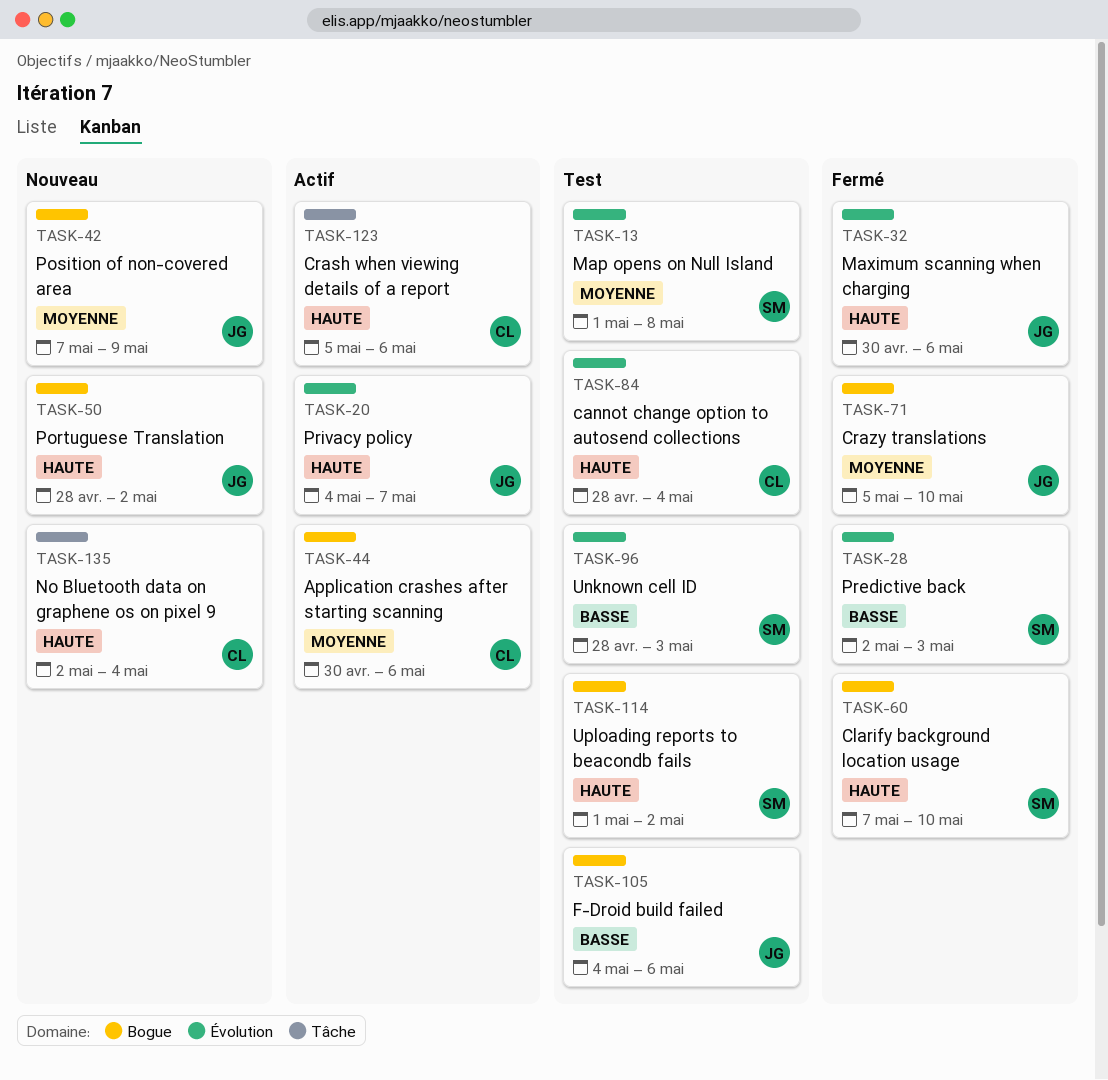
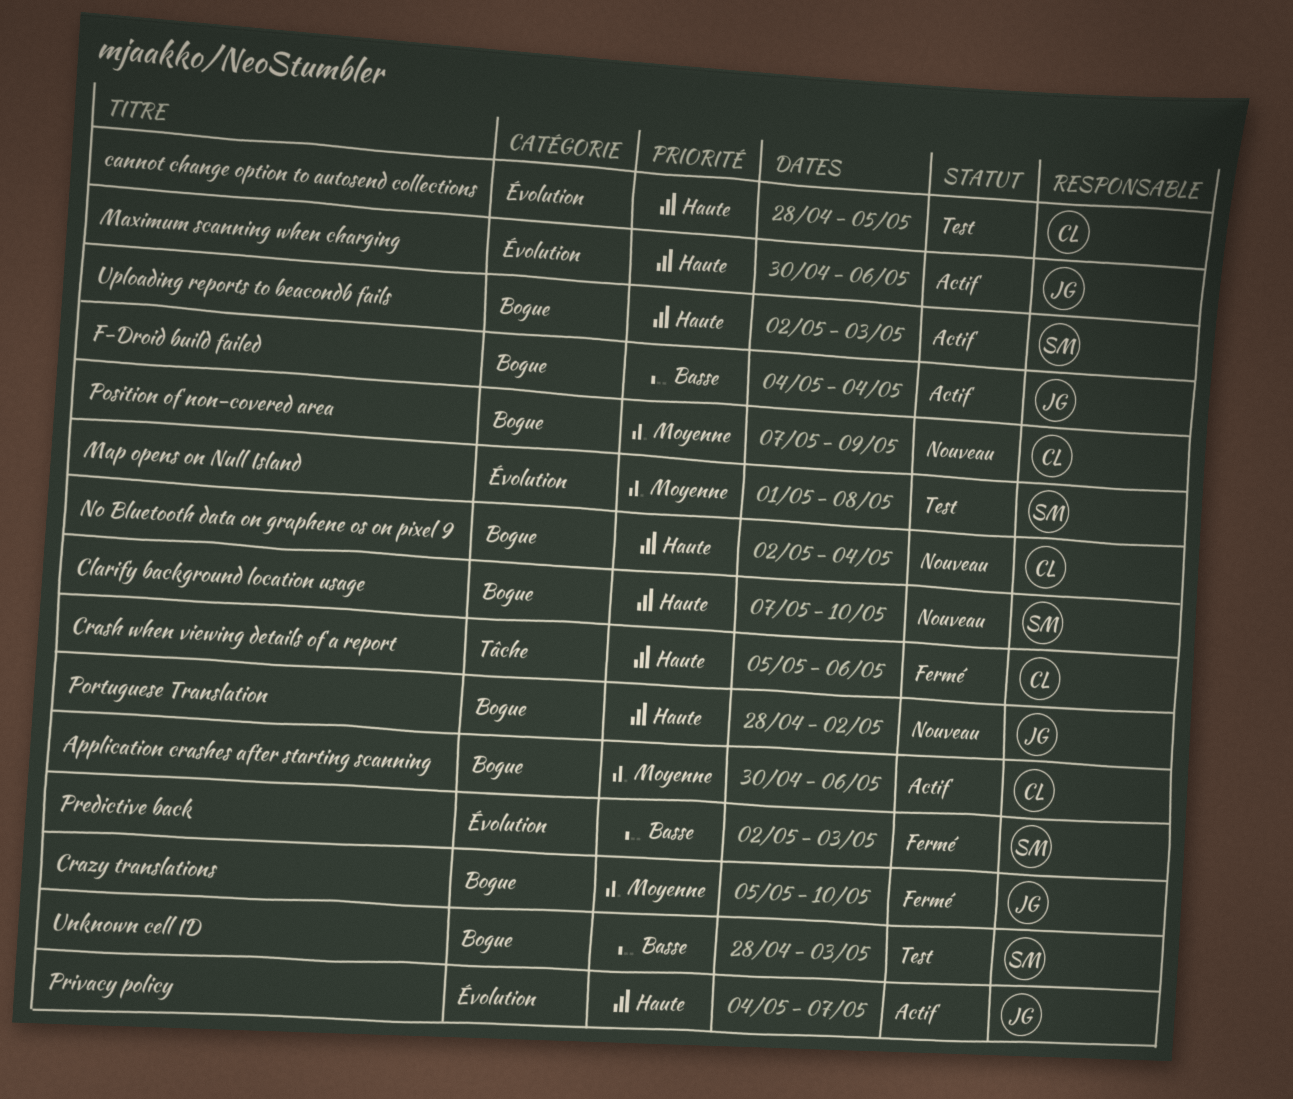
cannot change option to autosend collections, due: May 4 -> May 5
Clarify background location usage, status: Fermé -> Nouveau
Crash when viewing details of a report, status: Actif -> Fermé
F-Droid build failed, status: Test -> Actif
F-Droid build failed, due: May 6 -> May 4
Maximum scanning when charging, status: Fermé -> Actif
No Bluetooth data on graphene os on pixel 9, label: Tâche -> Bogue
Position of non-covered area, owner: JG -> CL
Unknown cell ID, label: Évolution -> Bogue
Uploading reports to beacondb fails, status: Test -> Actif
Uploading reports to beacondb fails, start: May 1 -> May 2
Uploading reports to beacondb fails, due: May 2 -> May 3

